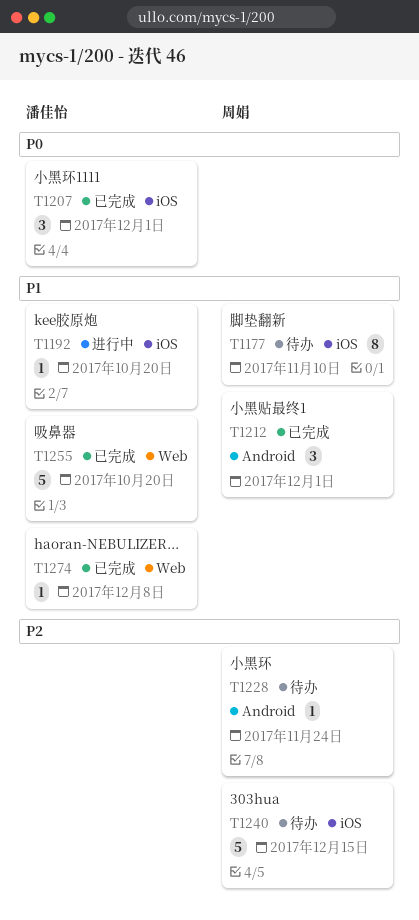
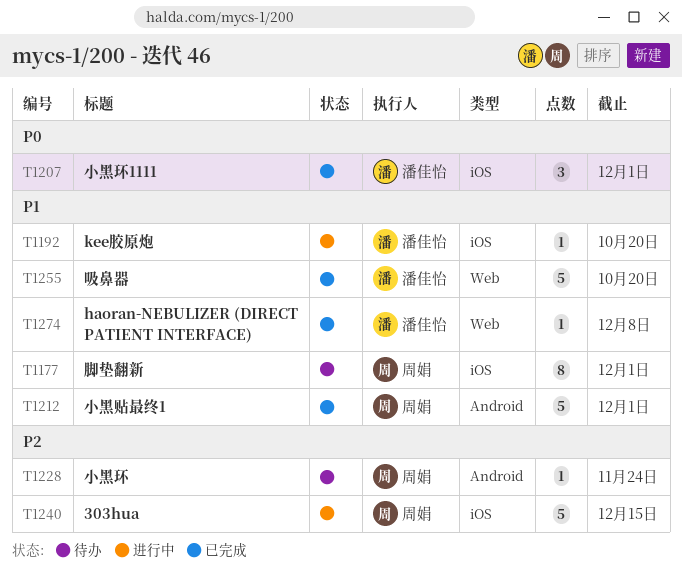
T1177, due: Nov 10 -> Dec 1
T1212, estimate: 3 -> 5
T1240, status: 待办 -> 进行中

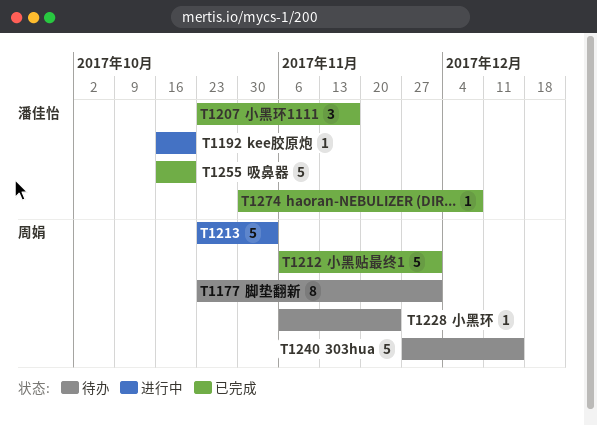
T1207, due: Dec 1 -> Nov 17
T1213: none -> present
T1240, status: 进行中 -> 待办

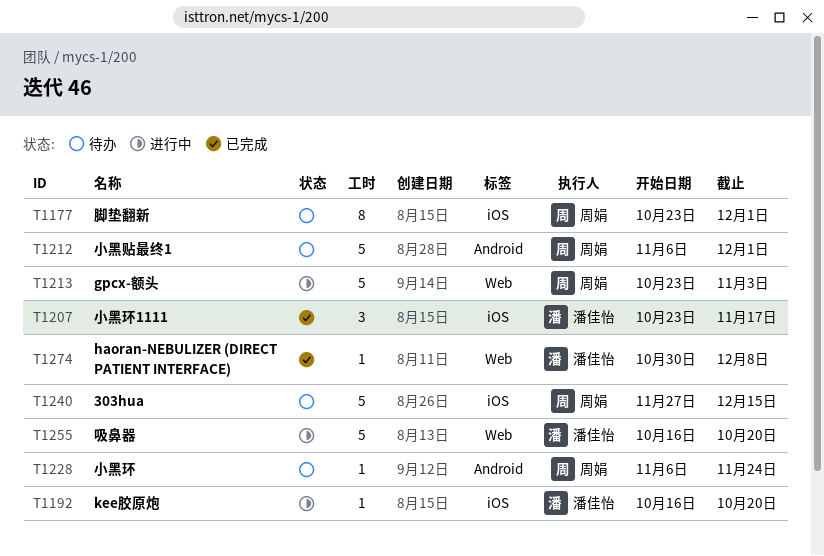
T1212, status: 已完成 -> 待办
T1255, status: 已完成 -> 进行中

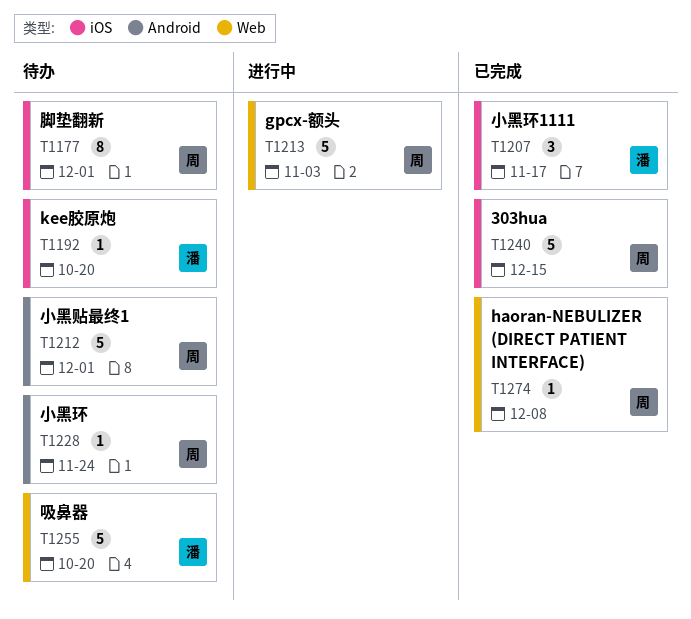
T1192, status: 进行中 -> 待办
T1240, status: 待办 -> 已完成
T1255, status: 进行中 -> 待办
T1274, owner: 潘佳怡 -> 周娟

